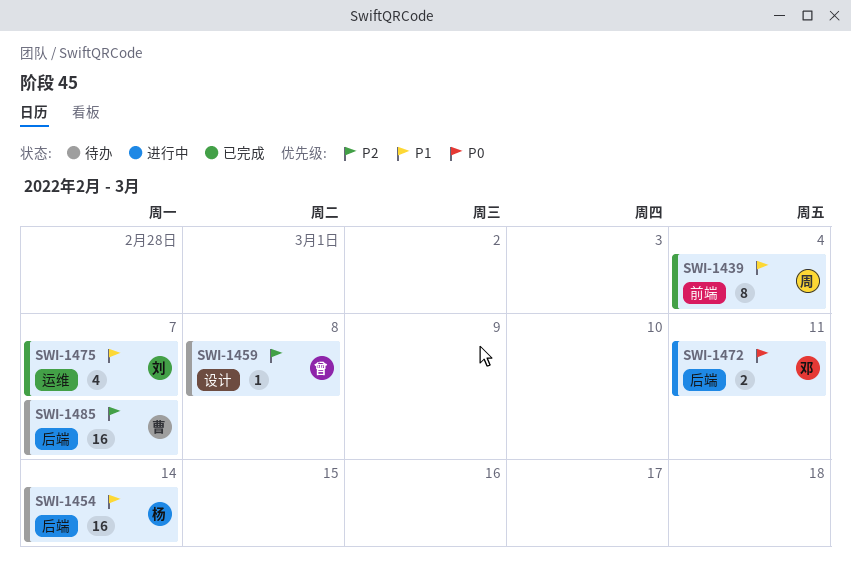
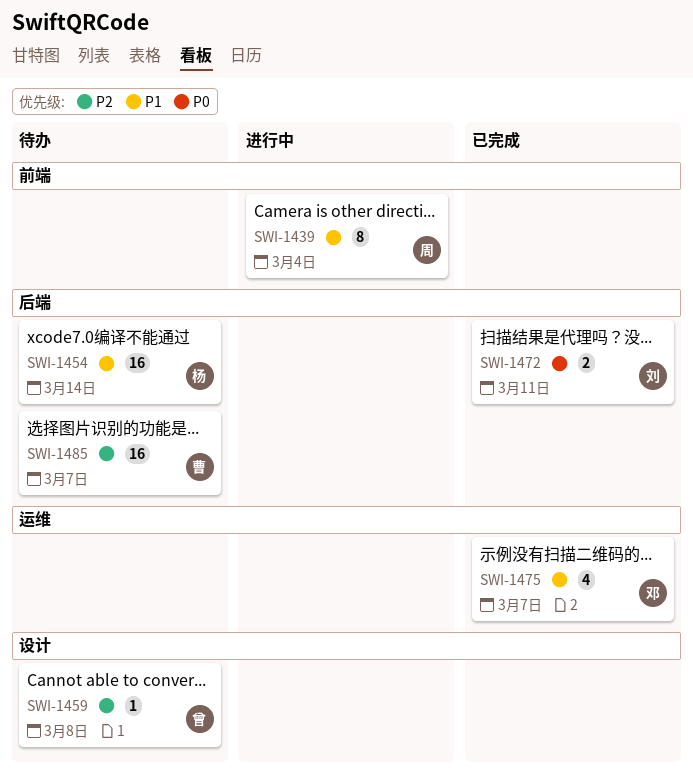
SWI-1439, status: 已完成 -> 进行中
SWI-1472, status: 进行中 -> 已完成
SWI-1472, owner: 邓 -> 刘
SWI-1475, owner: 刘 -> 邓

